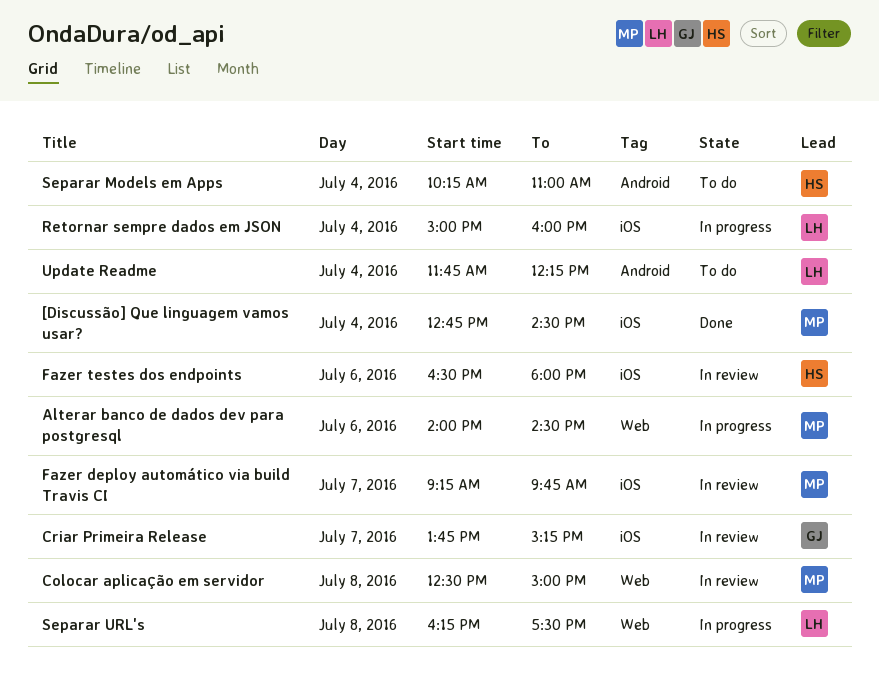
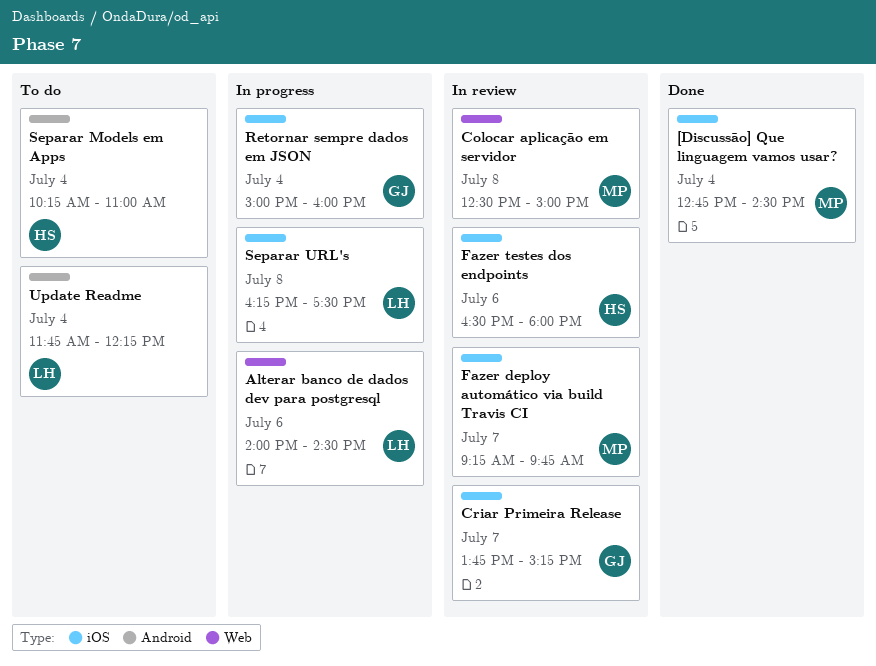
Alterar banco de dados dev para postgresql, owner: MP -> LH
Retornar sempre dados em JSON, owner: LH -> GJ
Separar URL's, label: Web -> iOS

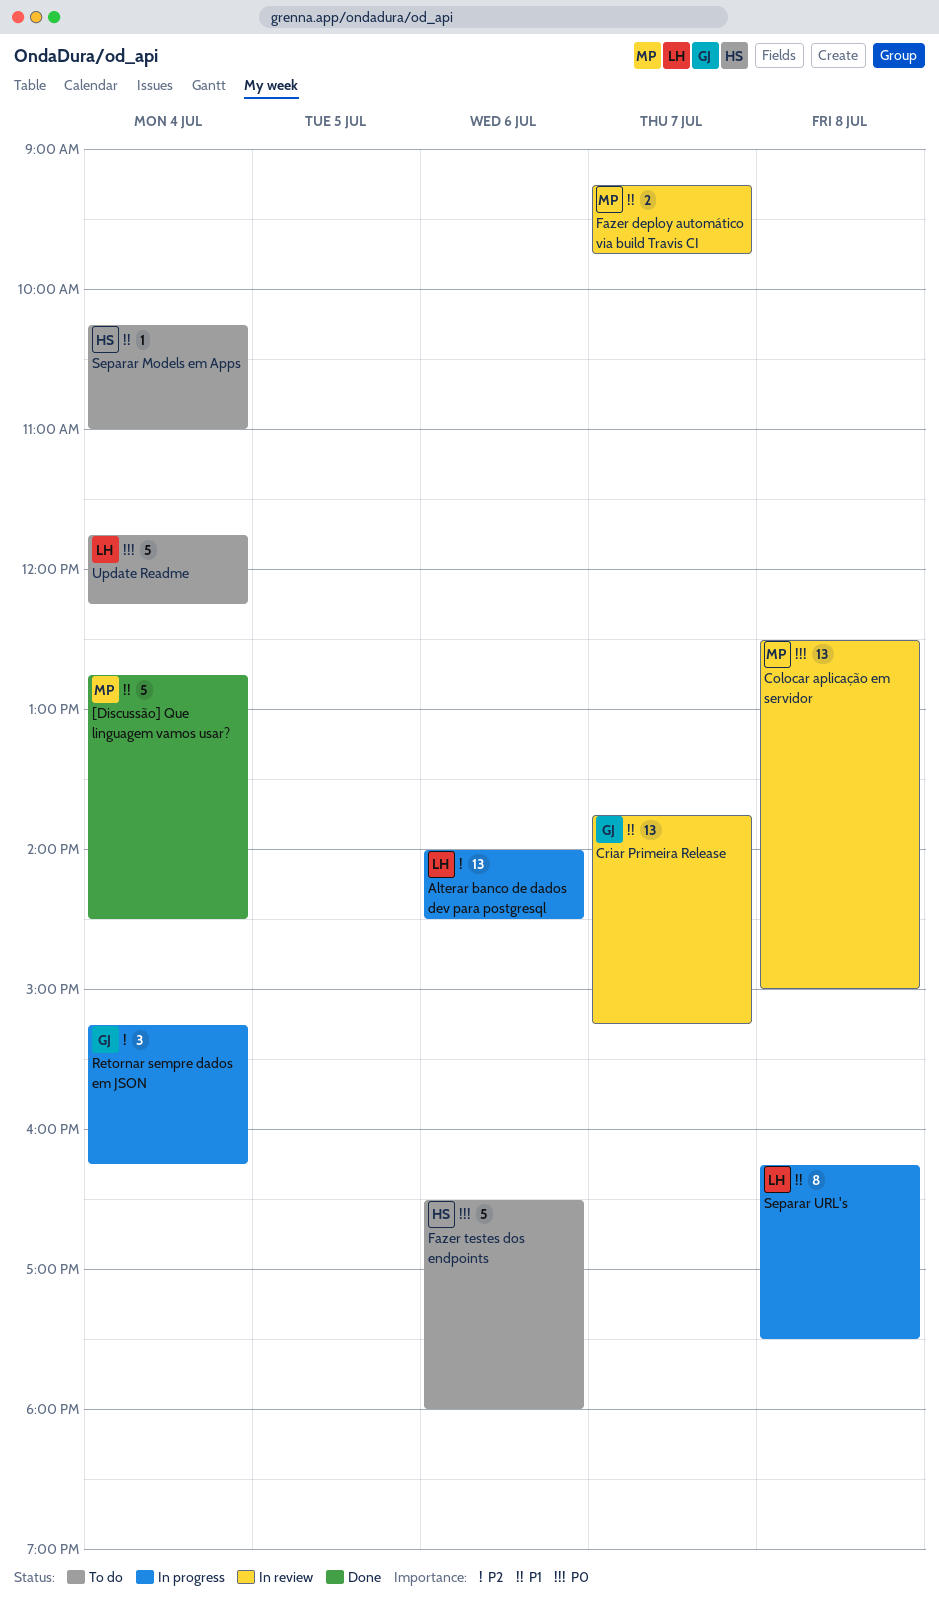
Fazer testes dos endpoints, status: In review -> To do
Retornar sempre dados em JSON, begins: 15:00 -> 15:15
Retornar sempre dados em JSON, ends: 16:00 -> 16:15

